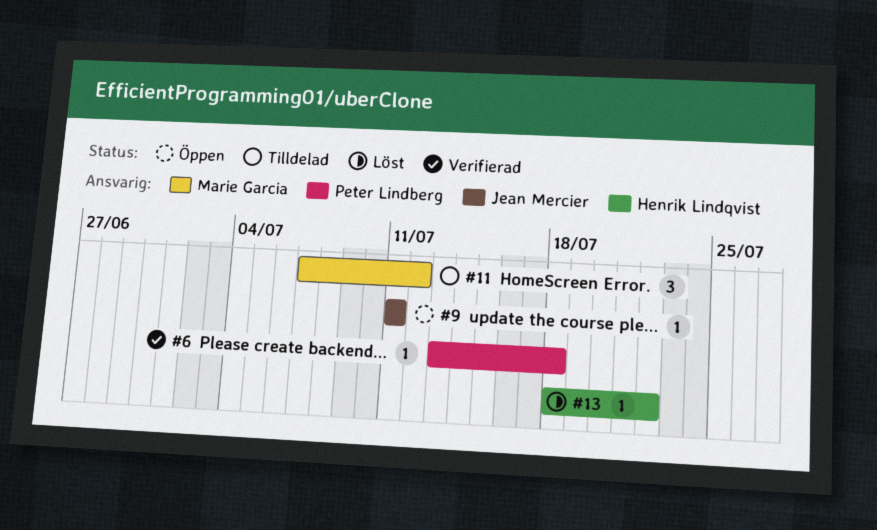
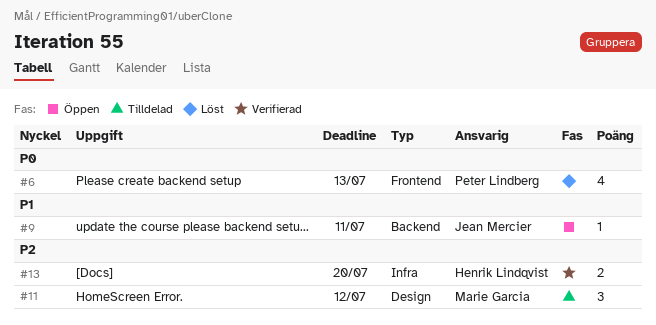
#6, status: Verifierad -> Löst
#6, estimate: 1 -> 4
#6, due: Jul 18 -> Jul 13
#13, status: Löst -> Verifierad
#13, estimate: 1 -> 2
#13, due: Jul 22 -> Jul 20

